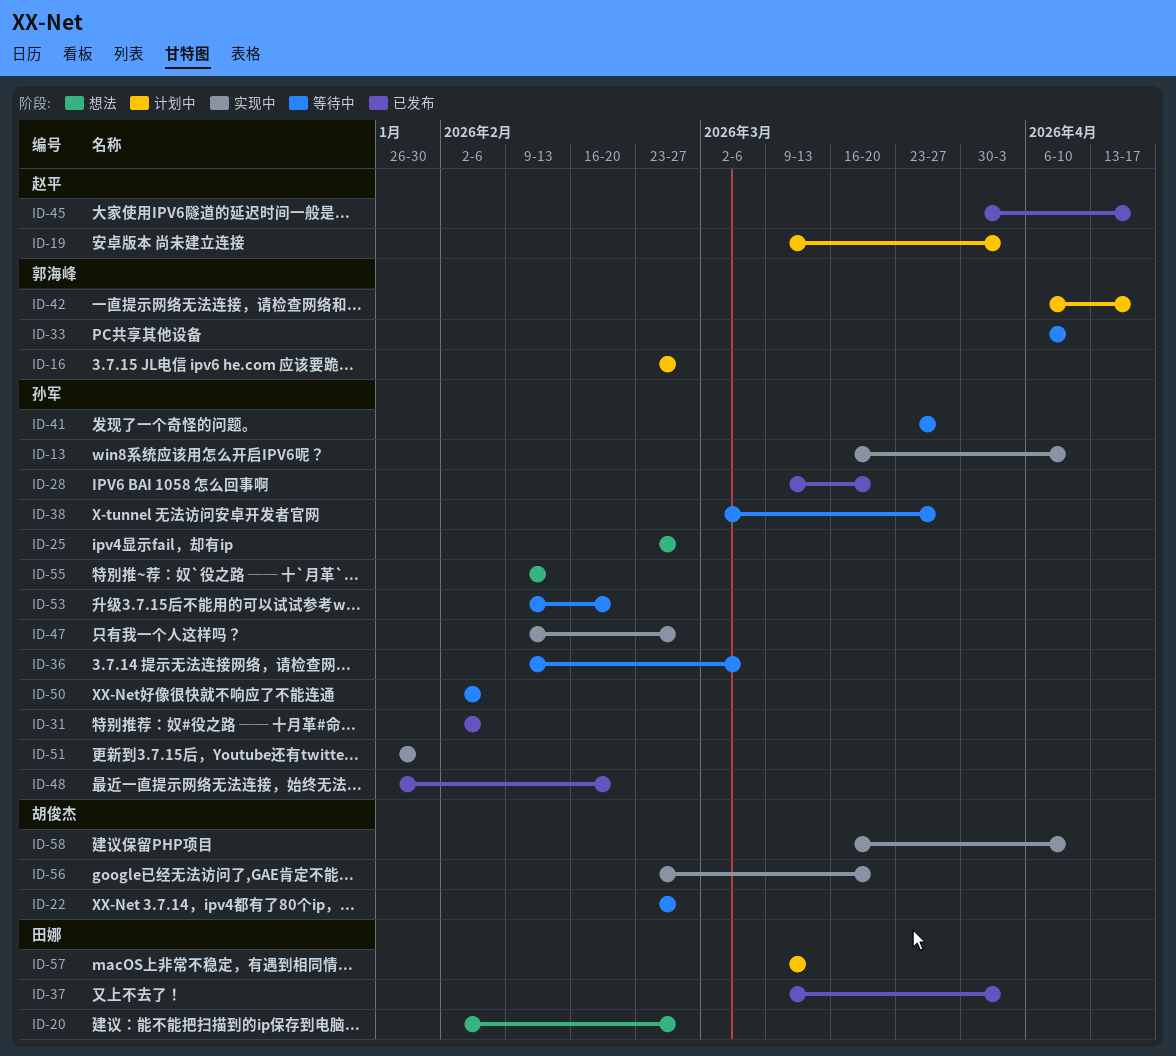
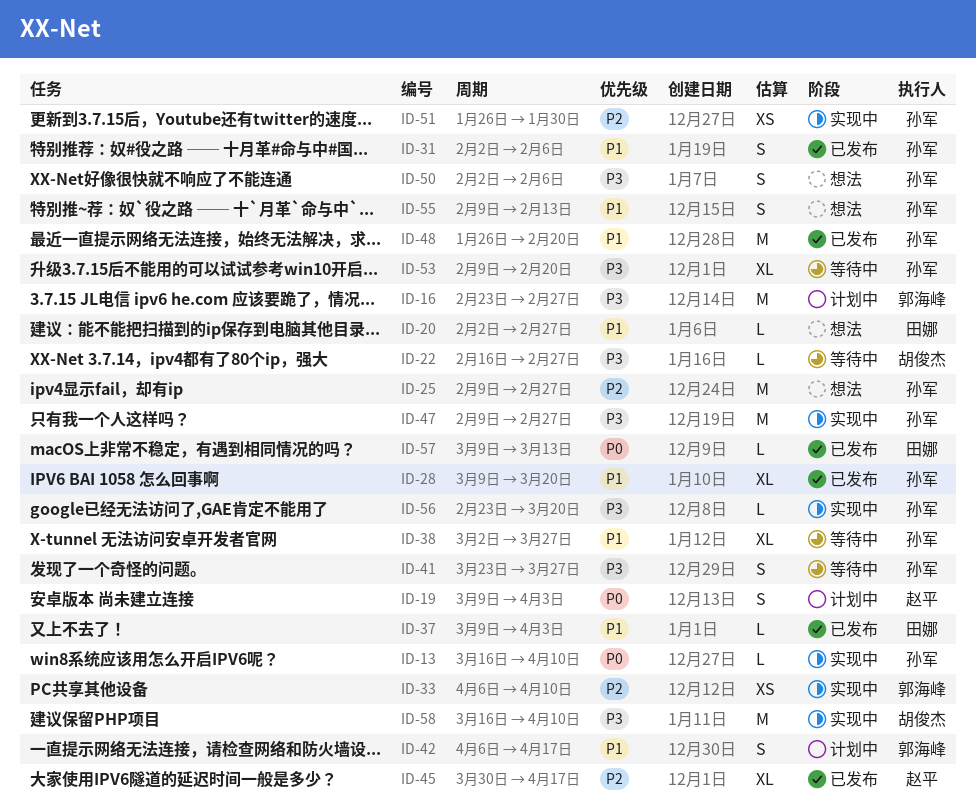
ID-22, start: Feb 23 -> Feb 16
ID-25, start: Feb 23 -> Feb 9
ID-33, status: 等待中 -> 实现中
ID-36: present -> none
ID-50, status: 等待中 -> 想法
ID-56, owner: 胡俊杰 -> 孙军
ID-57, status: 计划中 -> 已发布

